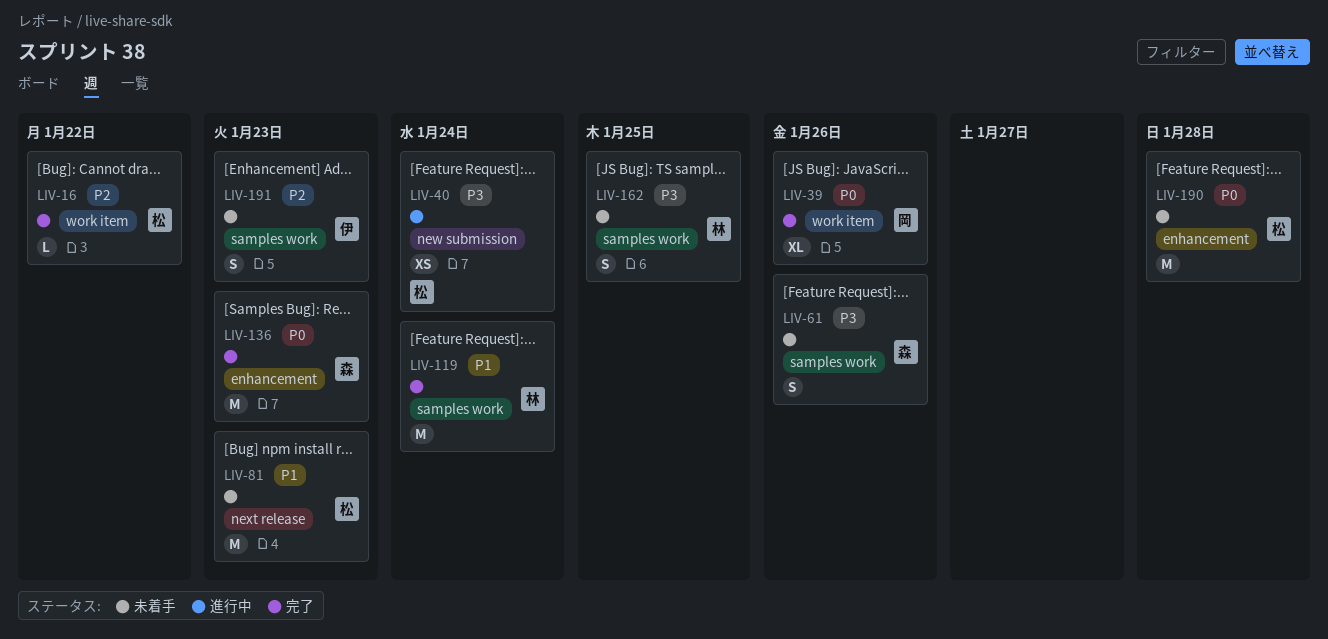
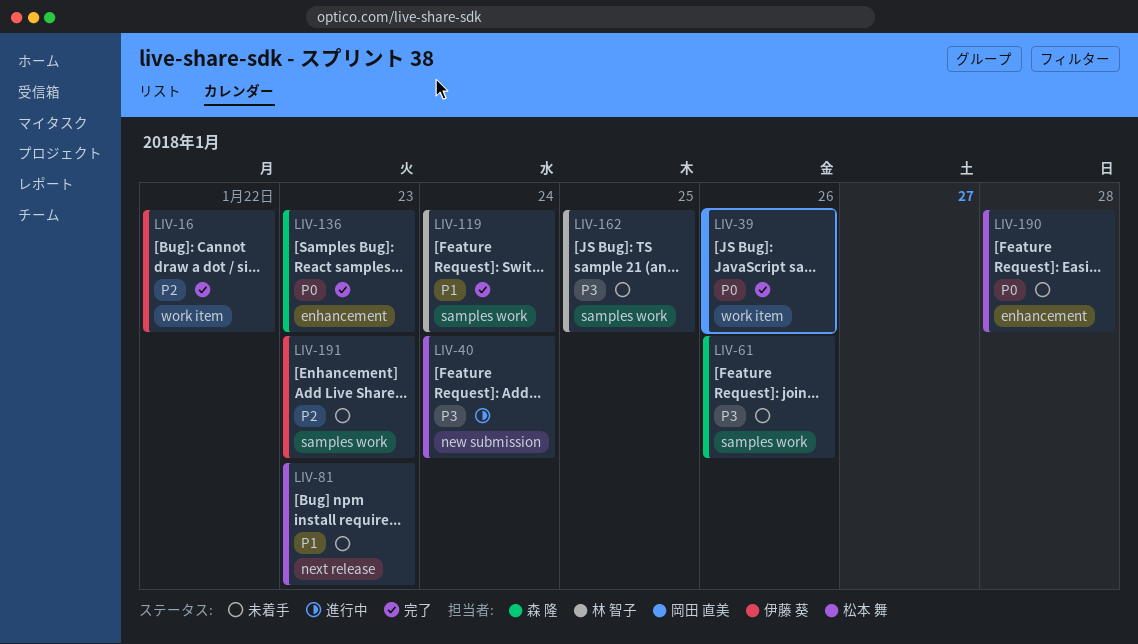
LIV-16, owner: 松本 舞 -> 伊藤 葵

